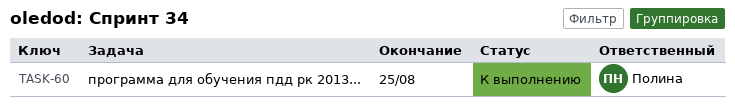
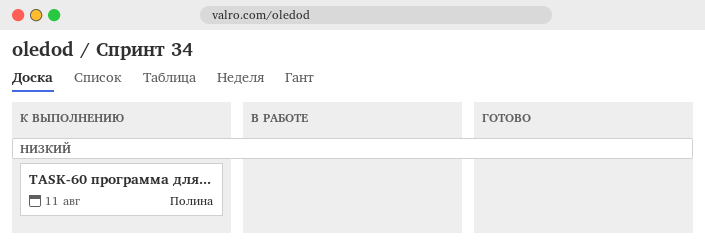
TASK-60, due: Aug 25 -> Aug 11

